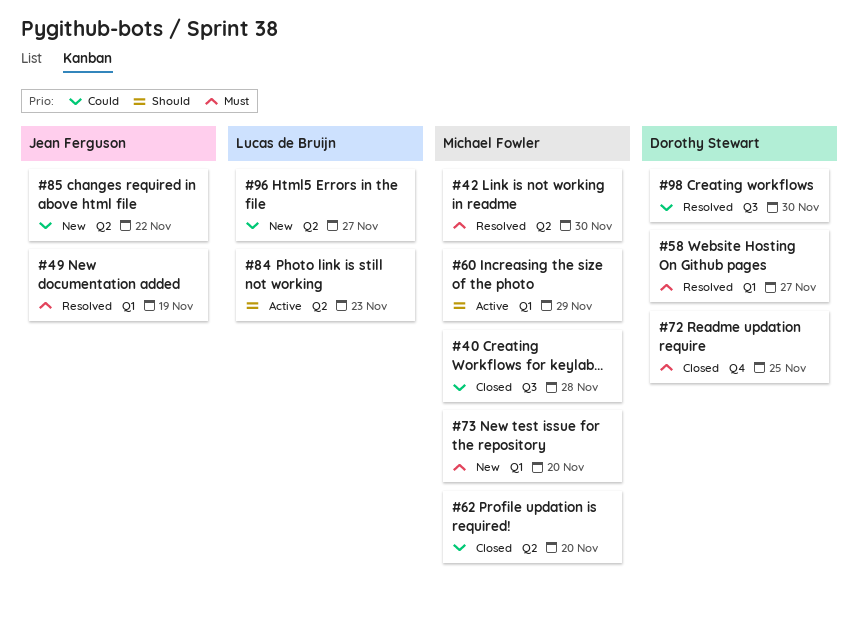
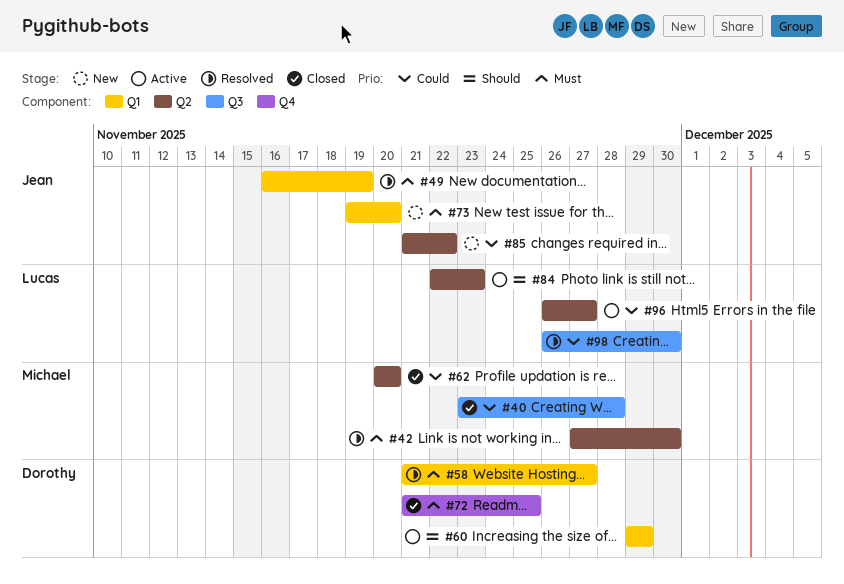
#60, owner: Michael Fowler -> Dorothy Stewart
#73, owner: Michael Fowler -> Jean Ferguson
#96, status: New -> Active
#98, owner: Dorothy Stewart -> Lucas de Bruijn

